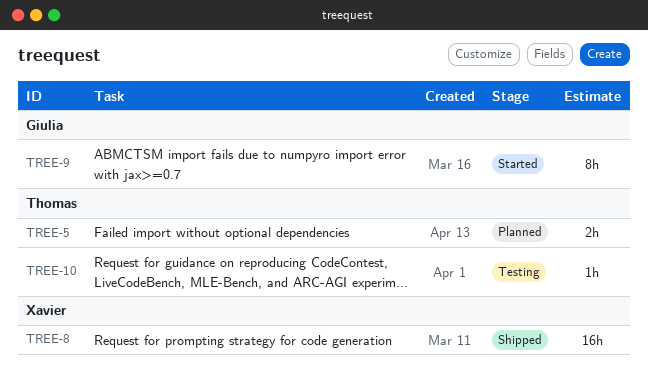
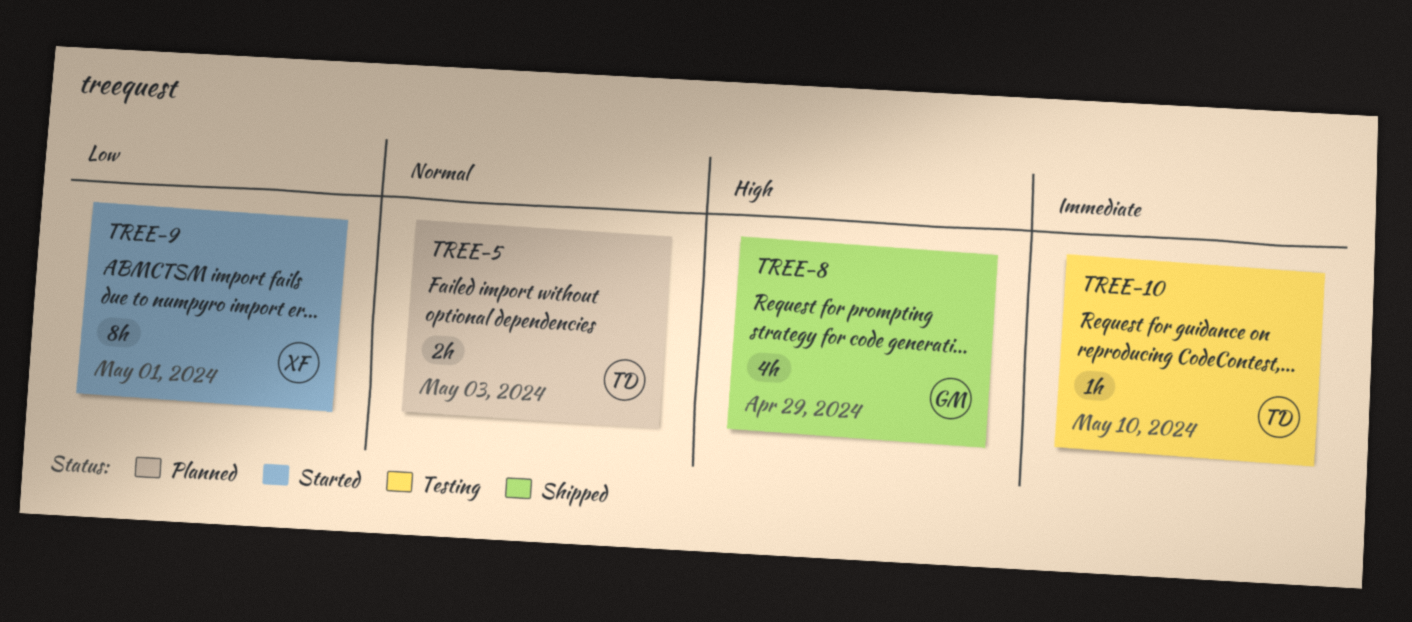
TREE-8, owner: Xavier -> Giulia
TREE-8, estimate: 16h -> 4h
TREE-9, owner: Giulia -> Xavier

